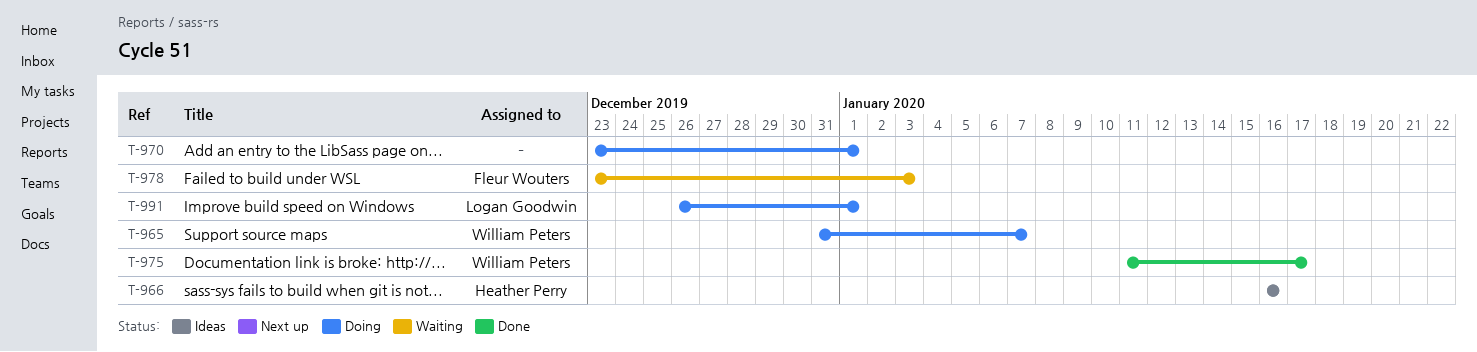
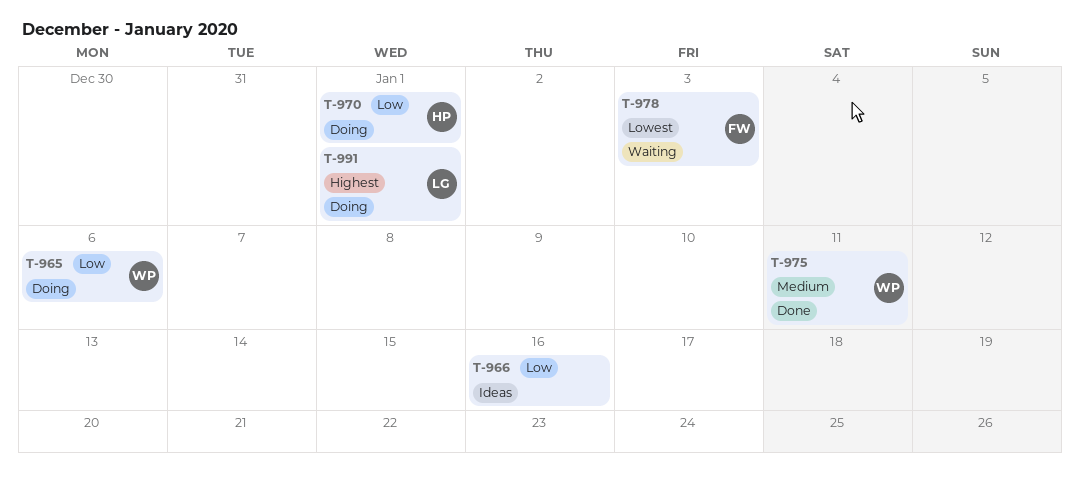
T-965, due: Jan 7 -> Jan 6
T-966, owner: Heather Perry -> none
T-970, owner: none -> Heather Perry
T-975, due: Jan 17 -> Jan 11

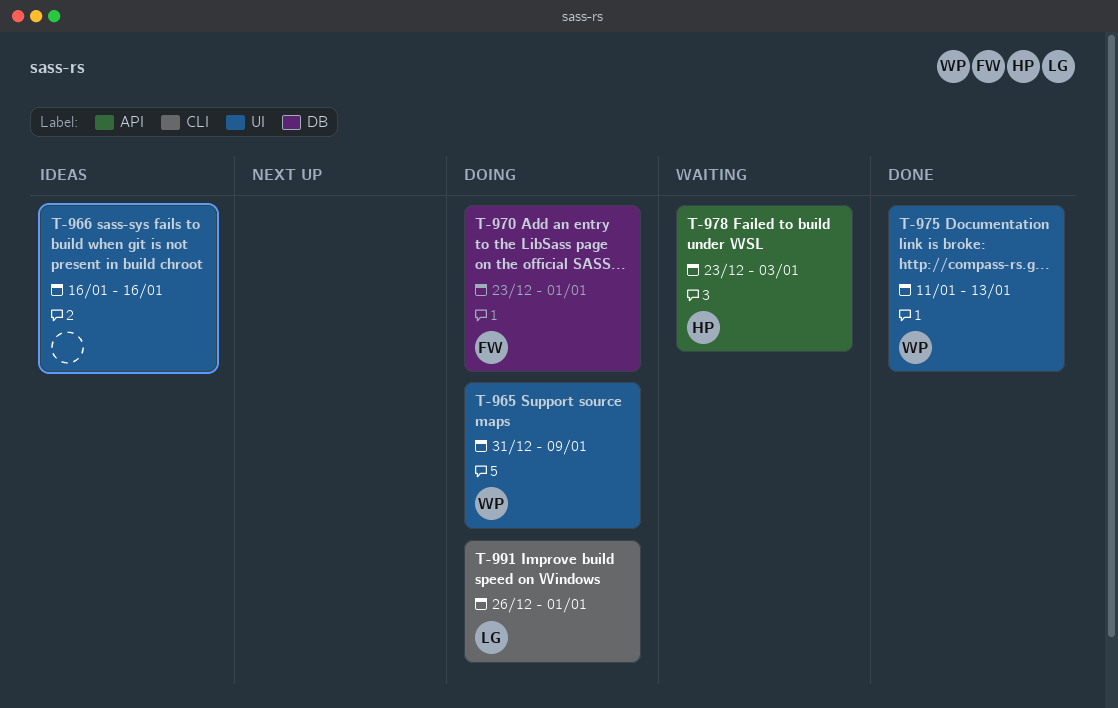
T-965, due: Jan 6 -> Jan 9
T-970, owner: HP -> FW
T-975, due: Jan 11 -> Jan 13
T-978, owner: FW -> HP

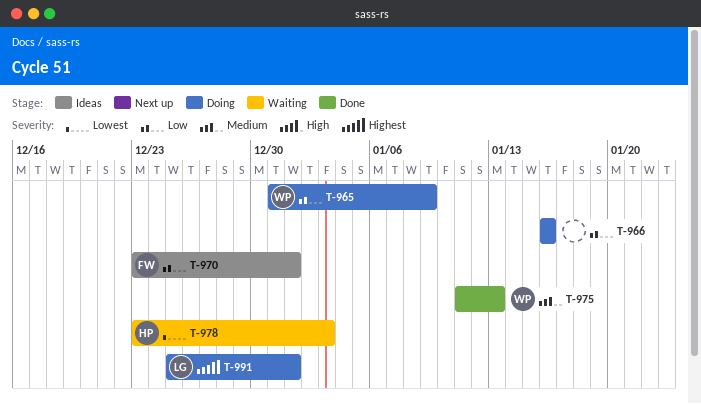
T-966, status: Ideas -> Doing
T-970, status: Doing -> Ideas
T-991, start: Dec 26 -> Dec 25

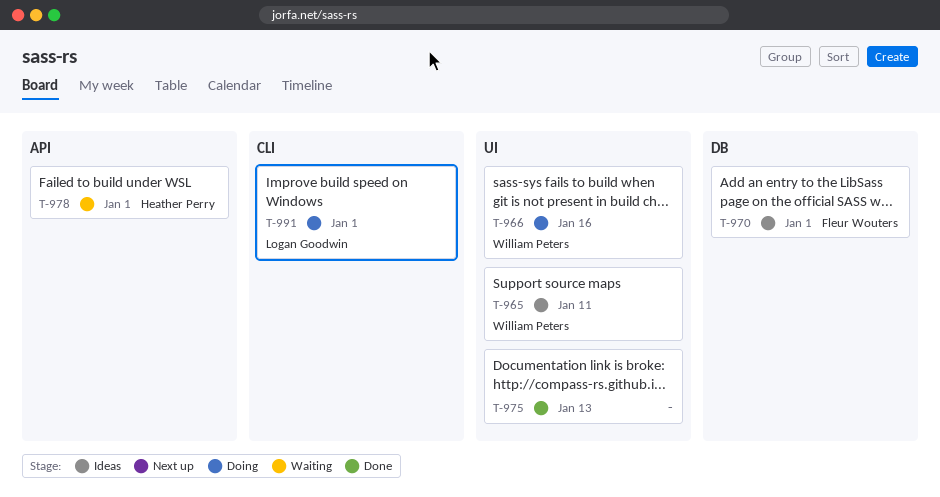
T-965, status: Doing -> Ideas
T-965, due: Jan 9 -> Jan 11
T-966, owner: none -> William Peters
T-975, owner: William Peters -> none
T-978, due: Jan 3 -> Jan 1

